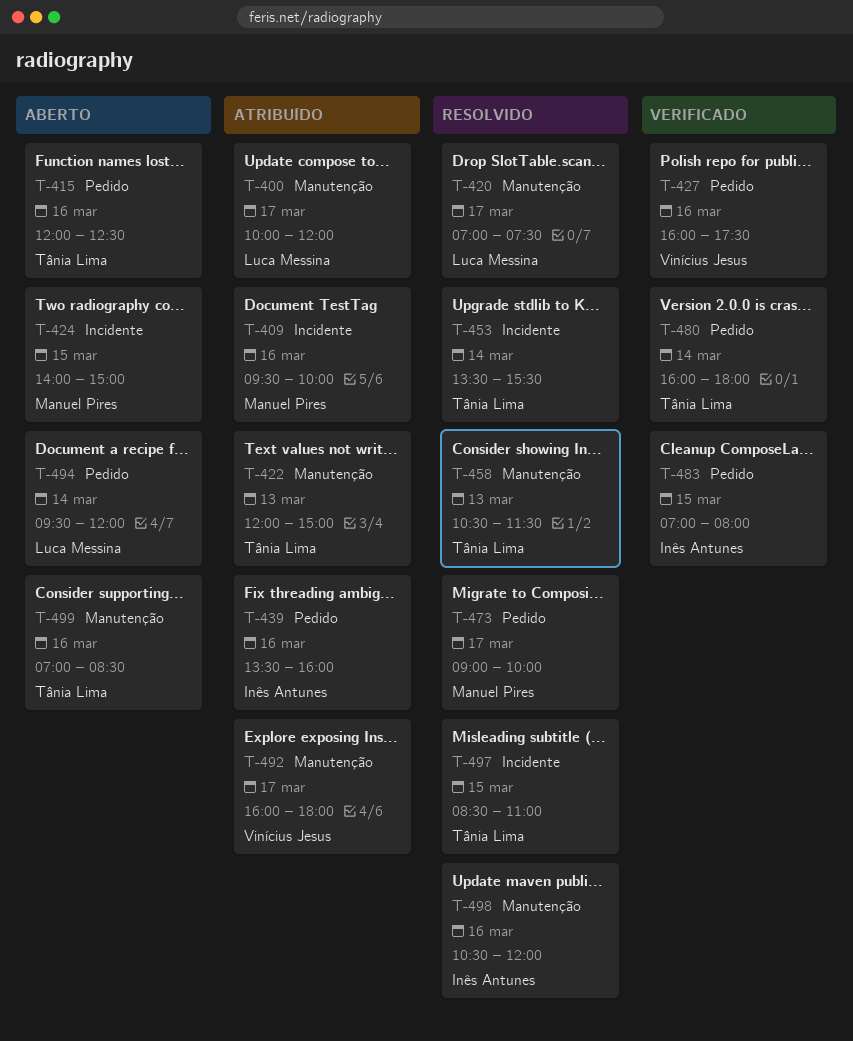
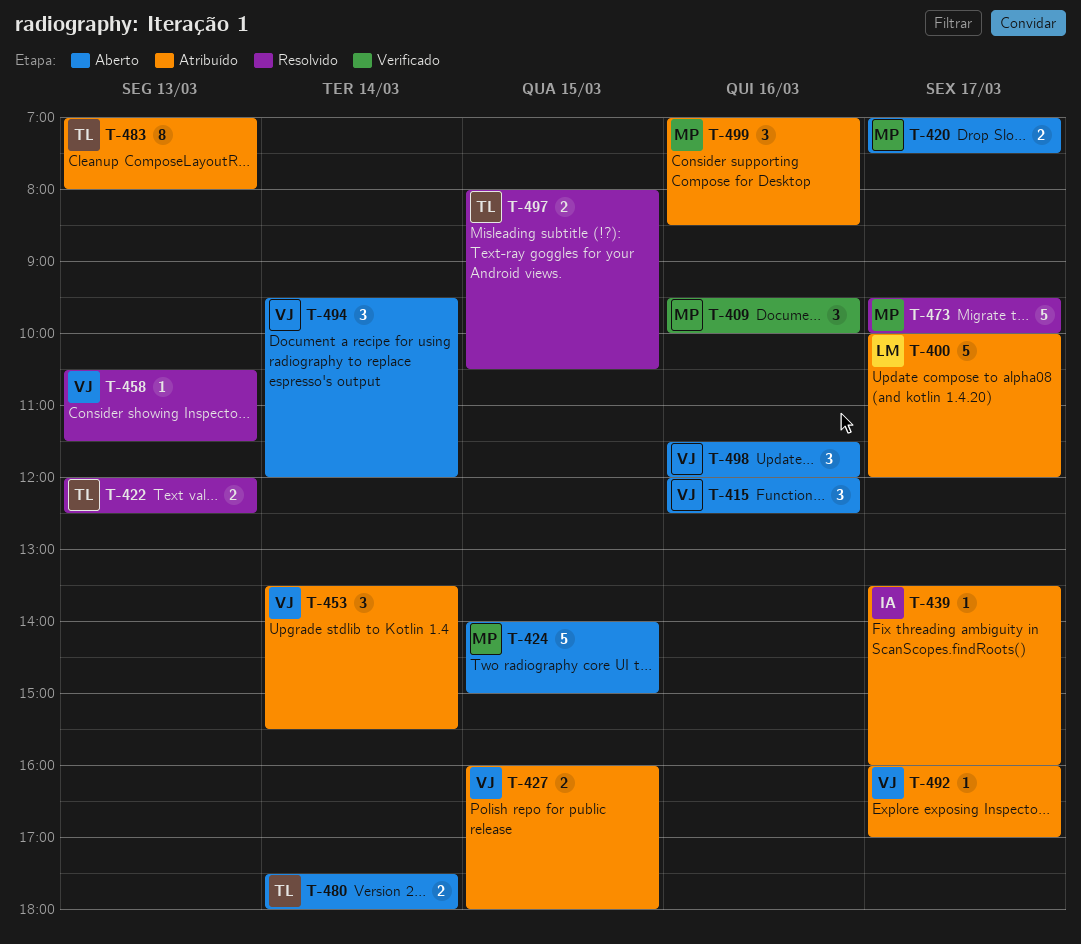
T-409, status: Atribuído -> Verificado
T-415, owner: Tânia Lima -> Vinícius Jesus
T-420, status: Resolvido -> Aberto
T-420, owner: Luca Messina -> Manuel Pires
T-422, status: Atribuído -> Resolvido
T-422, ends: 15:00 -> 12:30
T-427, status: Verificado -> Atribuído
T-427, day: Mar 16 -> Mar 15
T-427, ends: 17:30 -> 18:00
T-439, day: Mar 16 -> Mar 17
T-453, status: Resolvido -> Atribuído
T-453, owner: Tânia Lima -> Vinícius Jesus
T-458, owner: Tânia Lima -> Vinícius Jesus
T-473, begins: 09:00 -> 09:30
T-480, status: Verificado -> Aberto
T-480, begins: 16:00 -> 17:30
T-483, status: Verificado -> Atribuído
T-483, owner: Inês Antunes -> Tânia Lima
T-483, day: Mar 15 -> Mar 13
T-492, ends: 18:00 -> 17:00
T-494, owner: Luca Messina -> Vinícius Jesus
T-497, begins: 08:30 -> 08:00
T-497, ends: 11:00 -> 10:30
T-498, status: Resolvido -> Aberto
T-498, owner: Inês Antunes -> Vinícius Jesus
T-498, begins: 10:30 -> 11:30
T-499, status: Aberto -> Atribuído
T-499, owner: Tânia Lima -> Manuel Pires

